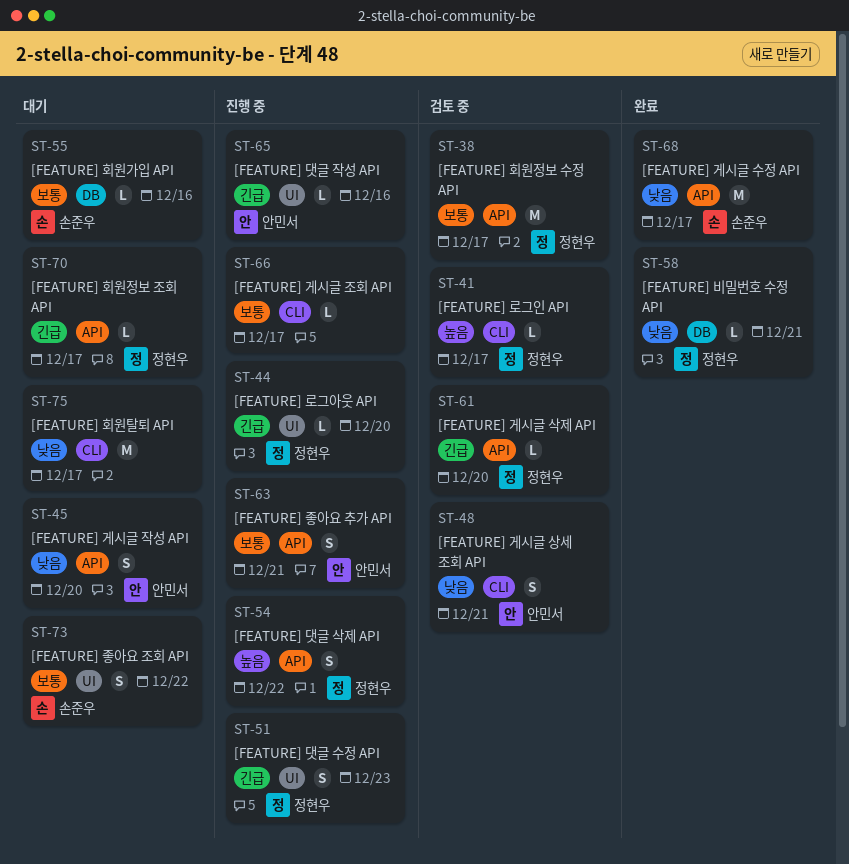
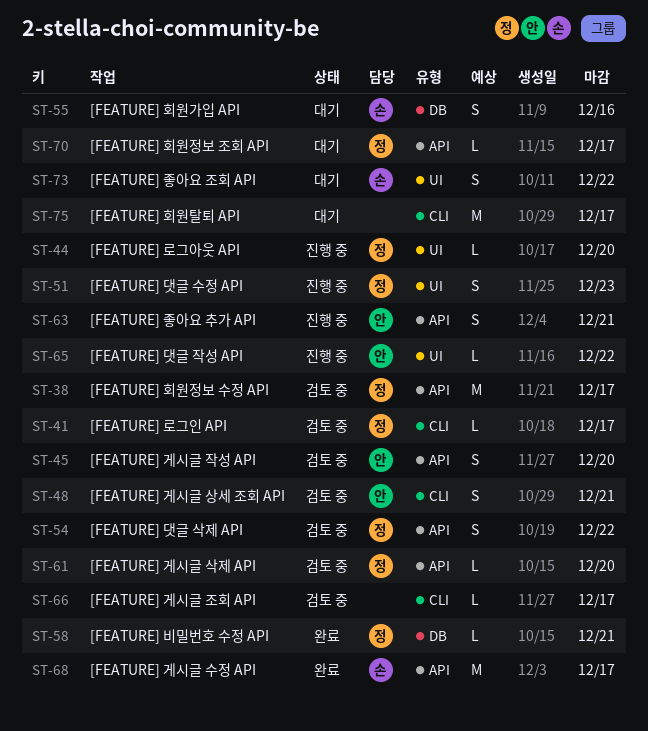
ST-45, status: 대기 -> 검토 중
ST-54, status: 진행 중 -> 검토 중
ST-55, estimate: L -> S
ST-65, due: Dec 16 -> Dec 22
ST-66, status: 진행 중 -> 검토 중

